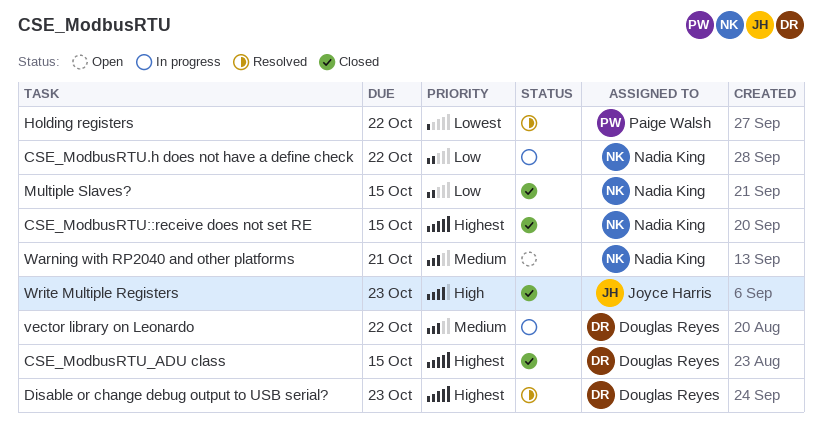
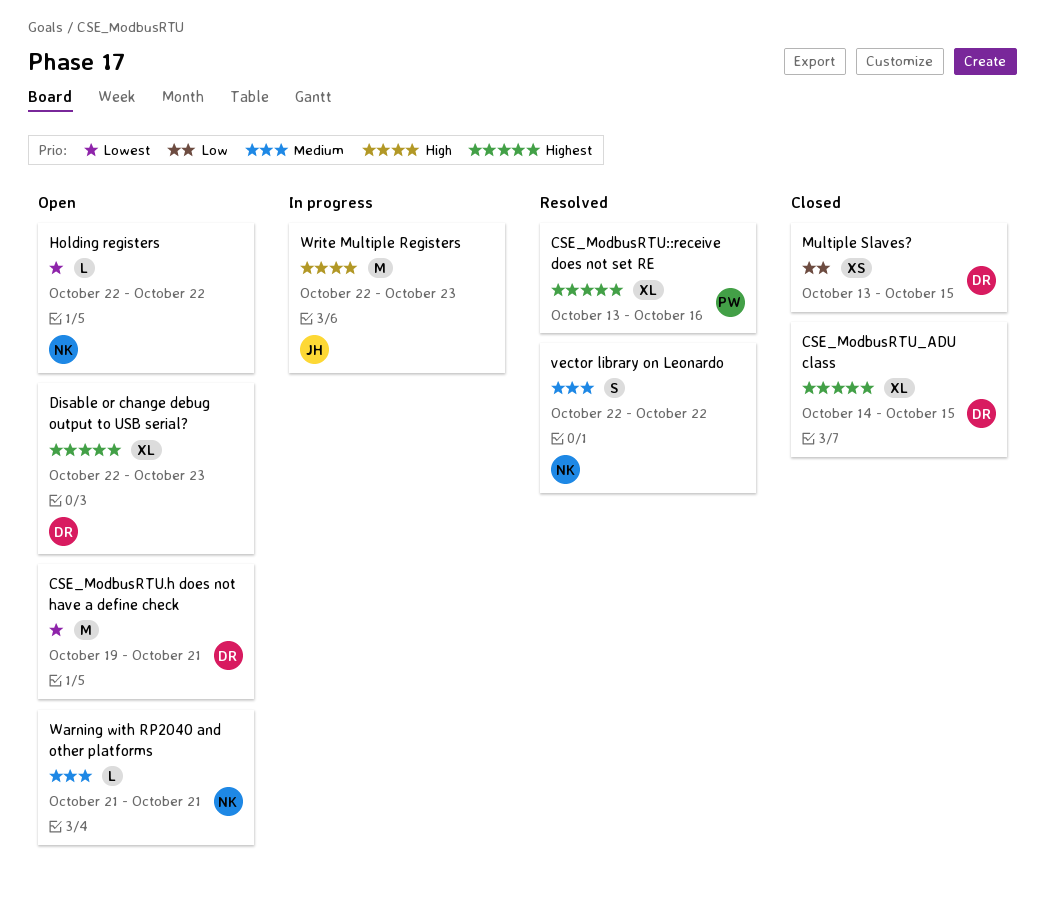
CSE_ModbusRTU.h does not have a define check, status: In progress -> Open
CSE_ModbusRTU.h does not have a define check, owner: Nadia King -> Douglas Reyes
CSE_ModbusRTU.h does not have a define check, priority: Low -> Lowest
CSE_ModbusRTU.h does not have a define check, due: Oct 22 -> Oct 21
CSE_ModbusRTU::receive does not set RE, status: Closed -> Resolved
CSE_ModbusRTU::receive does not set RE, owner: Nadia King -> Paige Walsh
CSE_ModbusRTU::receive does not set RE, due: Oct 15 -> Oct 16
Disable or change debug output to USB serial?, status: Resolved -> Open
Holding registers, status: Resolved -> Open
Holding registers, owner: Paige Walsh -> Nadia King
Multiple Slaves?, owner: Nadia King -> Douglas Reyes
vector library on Leonardo, status: In progress -> Resolved
vector library on Leonardo, owner: Douglas Reyes -> Nadia King
Write Multiple Registers, status: Closed -> In progress

